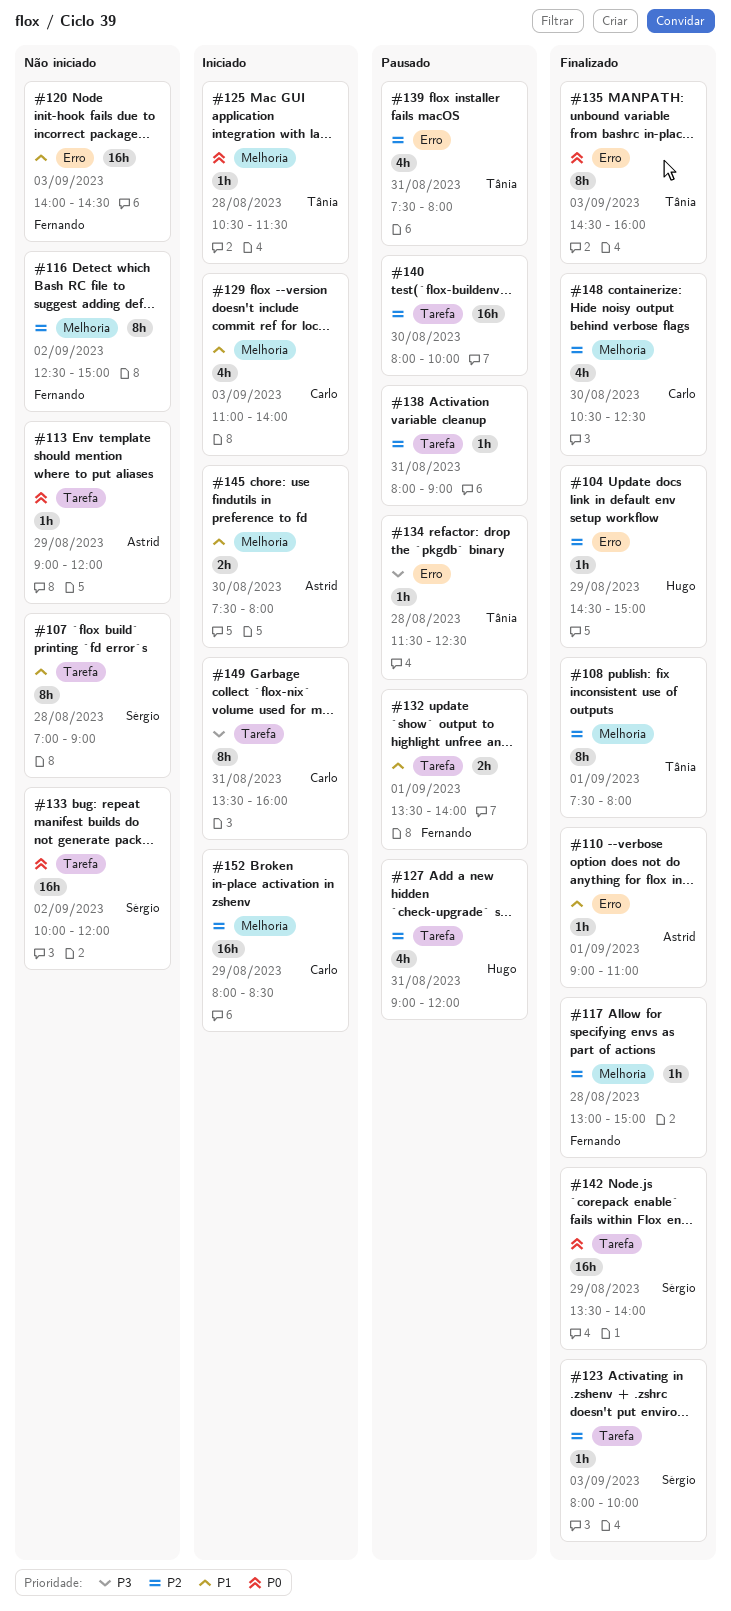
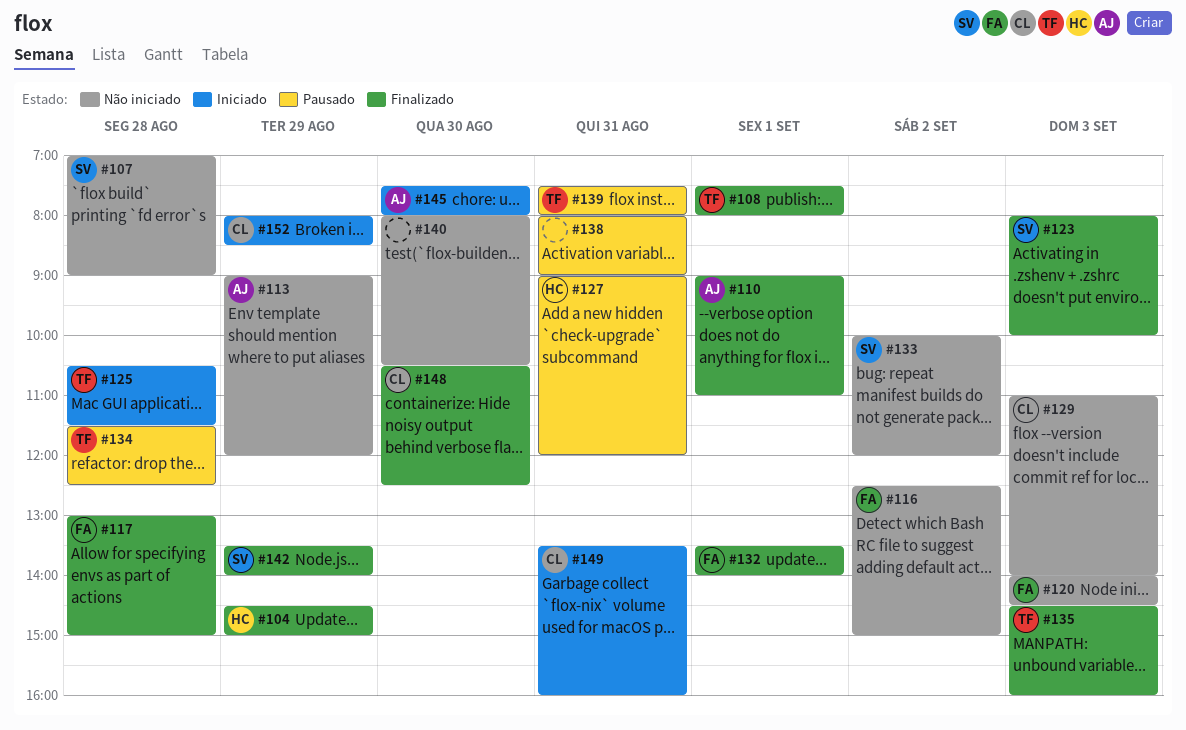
#129, status: Iniciado -> Não iniciado
#132, status: Pausado -> Finalizado
#140, status: Pausado -> Não iniciado
#140, ends: 10:00 -> 10:30

